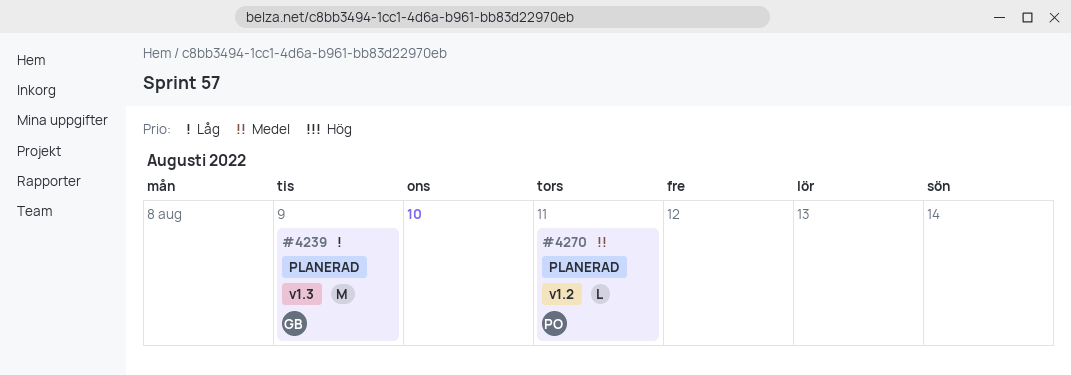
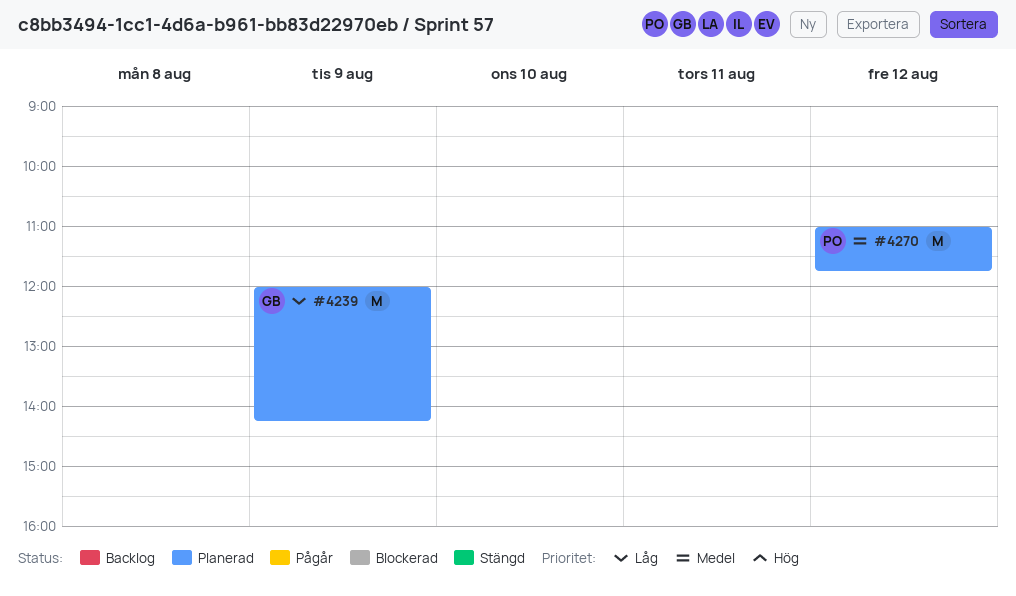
#4270, estimate: L -> M
#4270, day: Aug 11 -> Aug 12

